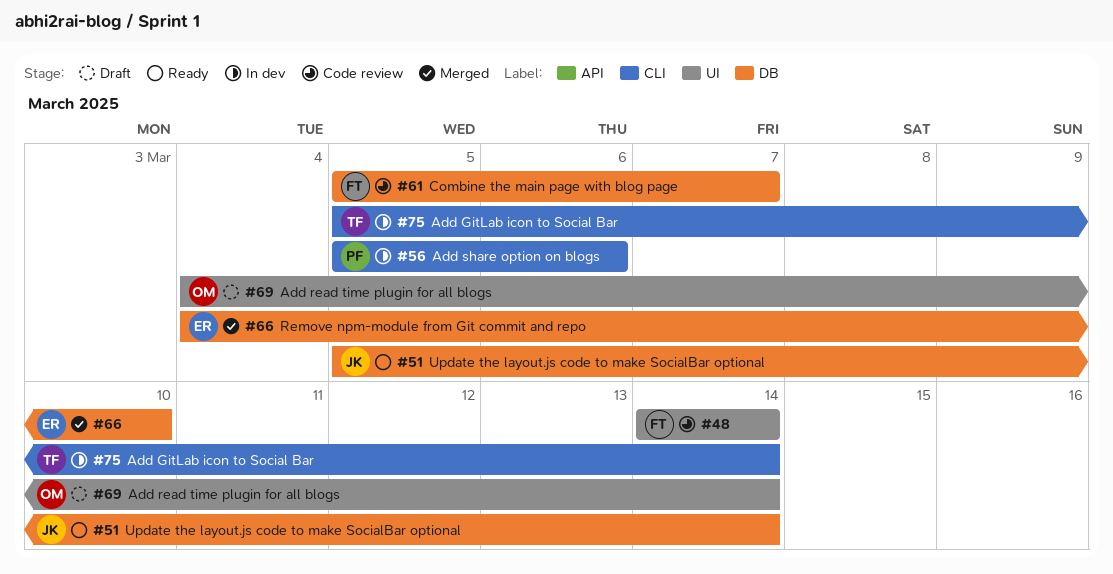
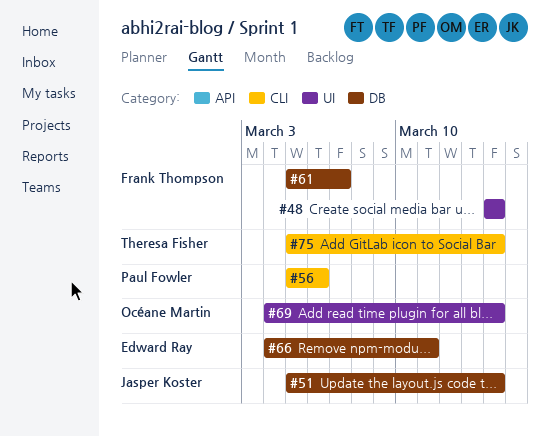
#66, due: Mar 10 -> Mar 11

